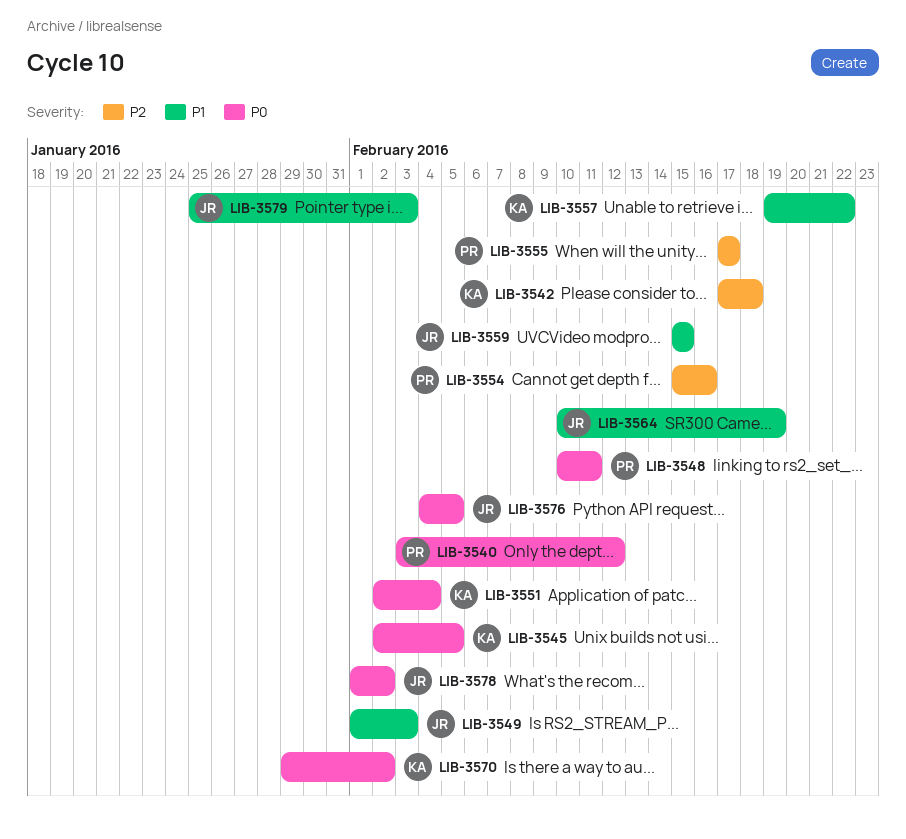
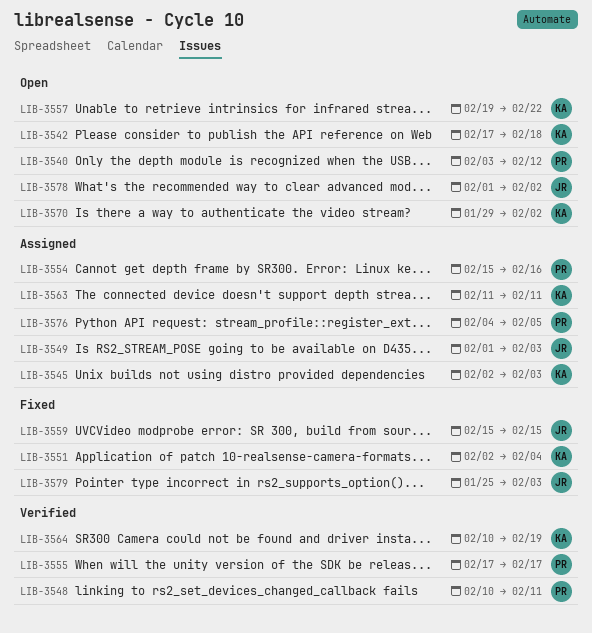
LIB-3545, due: Feb 5 -> Feb 3
LIB-3563: none -> present
LIB-3564, owner: JR -> KA
LIB-3576, owner: JR -> PR

